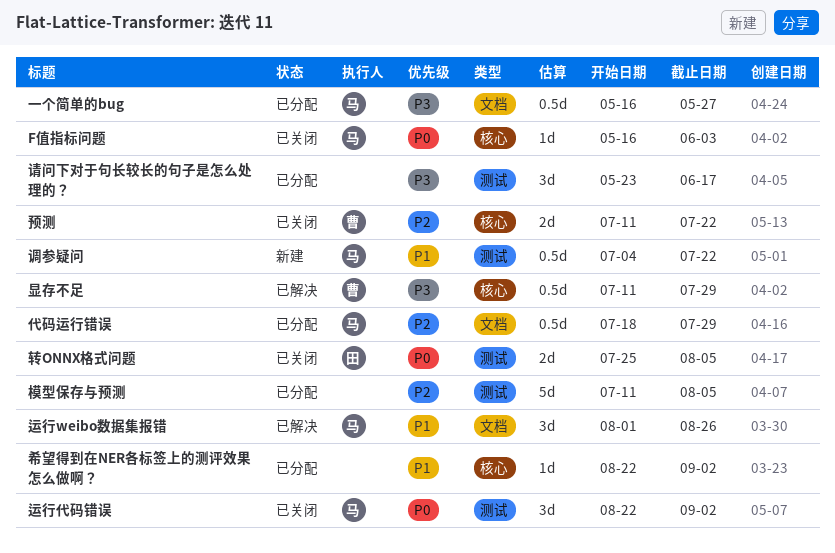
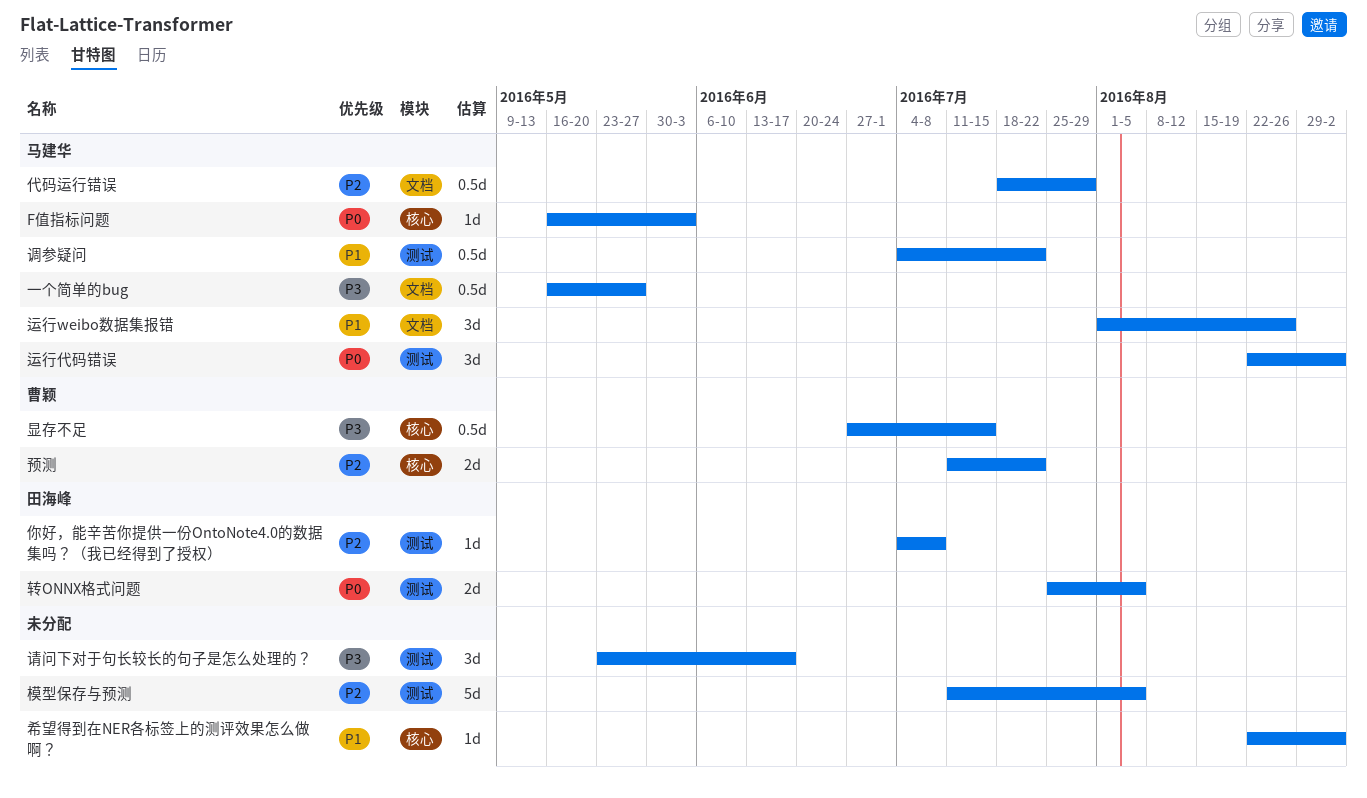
你好，能辛苦你提供一份OntoNote4.0的数据集吗？（我已经得到了授权）: none -> present
显存不足, start: Jul 11 -> Jun 27
显存不足, due: Jul 29 -> Jul 15

